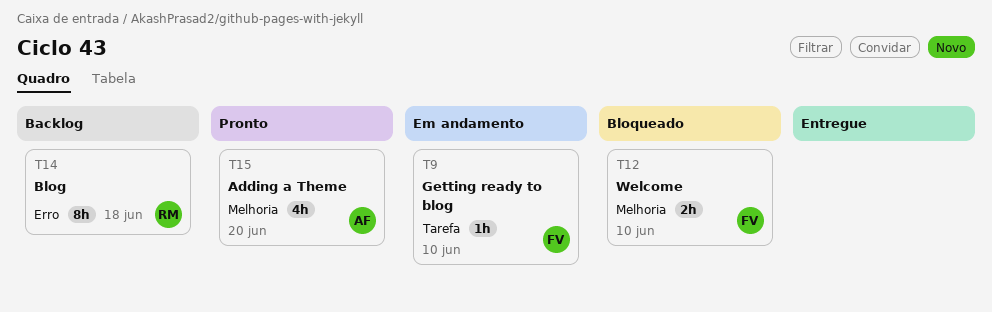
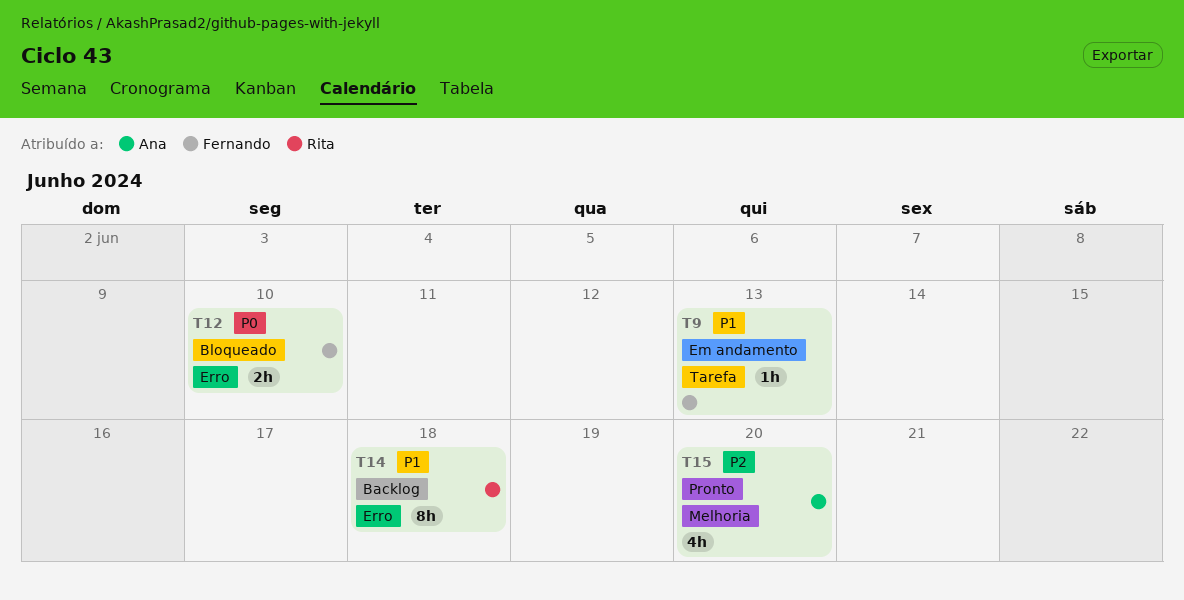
T9, due: Jun 10 -> Jun 13
T12, label: Melhoria -> Erro

